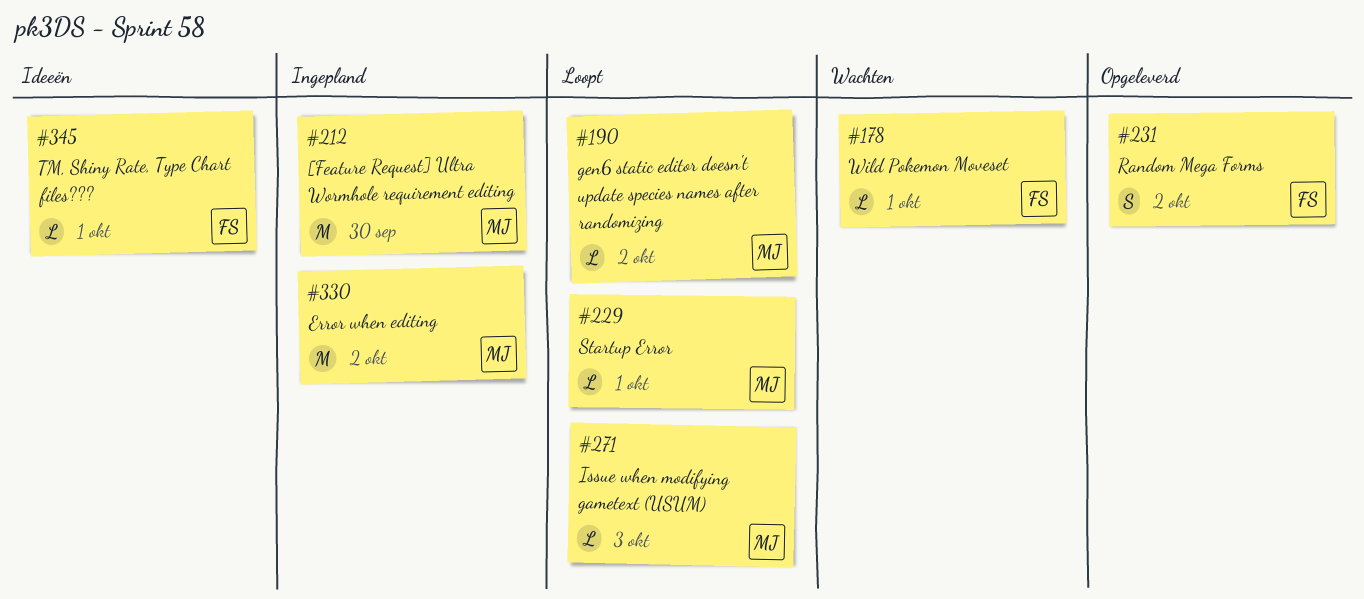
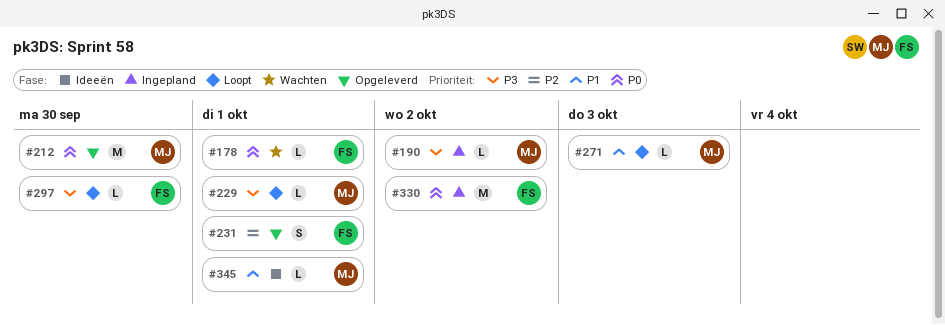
#190, status: Loopt -> Ingepland
#212, status: Ingepland -> Opgeleverd
#231, due: Oct 2 -> Oct 1
#297: none -> present
#330, owner: MJ -> FS
#345, owner: FS -> MJ

